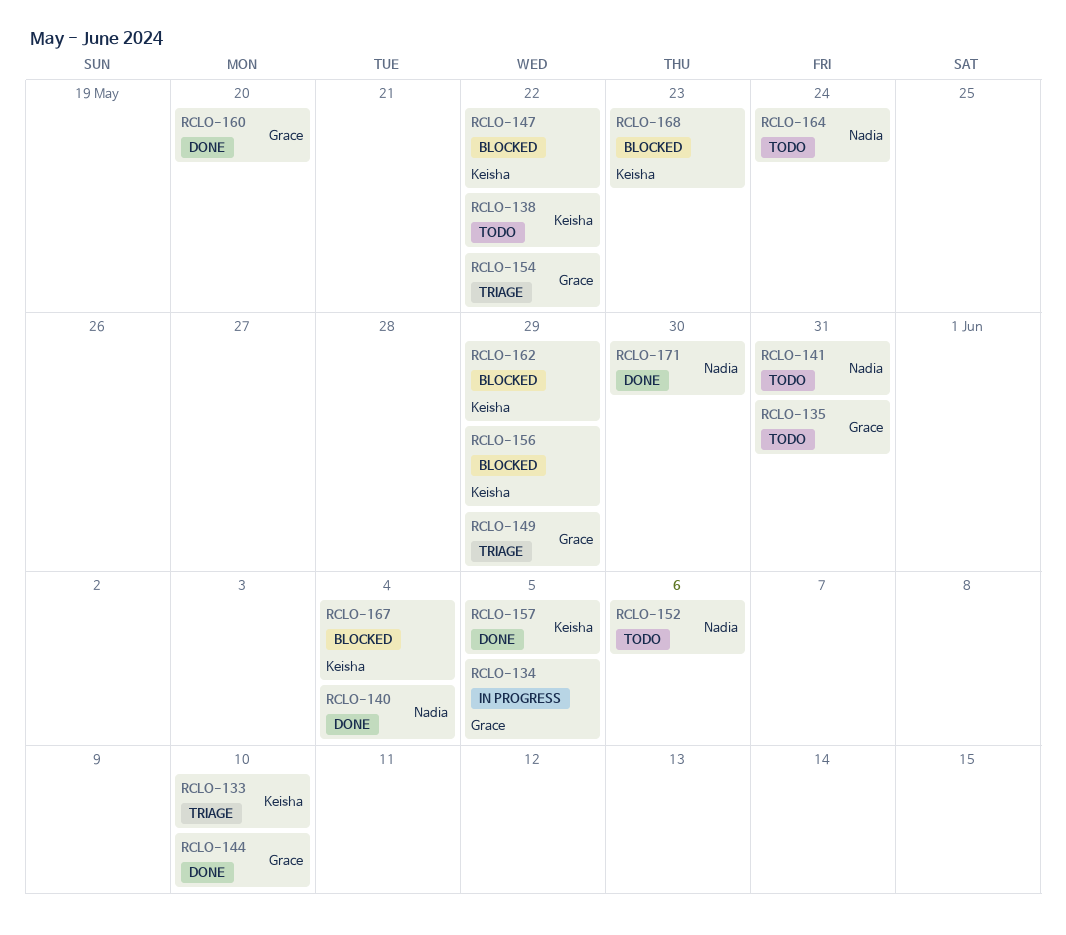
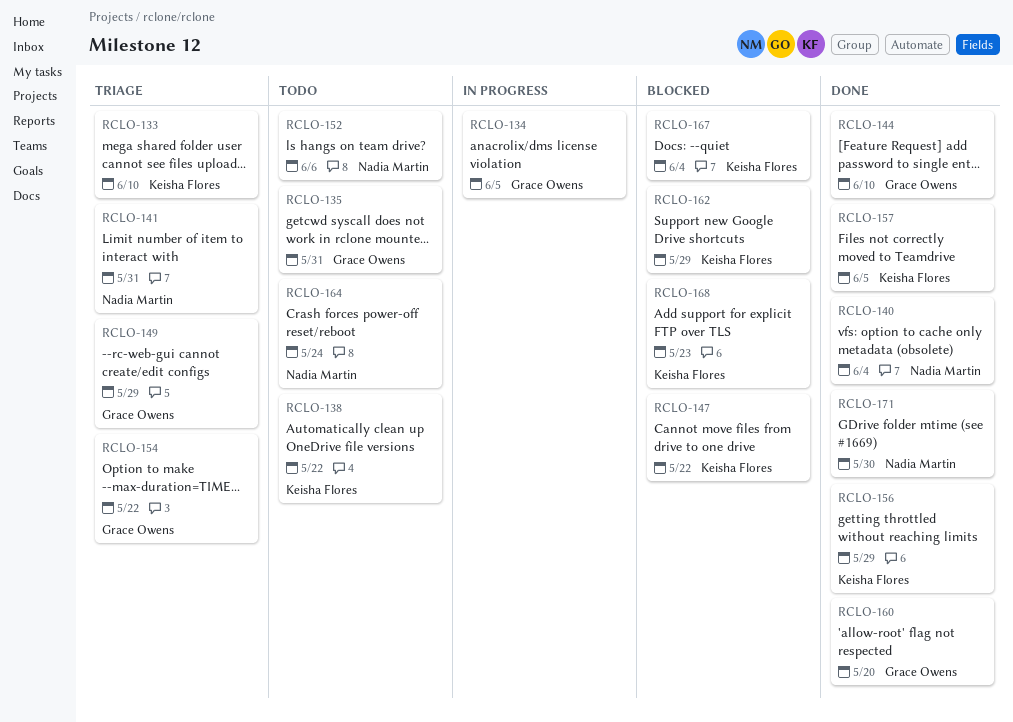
RCLO-141, status: Todo -> Triage
RCLO-156, status: Blocked -> Done

